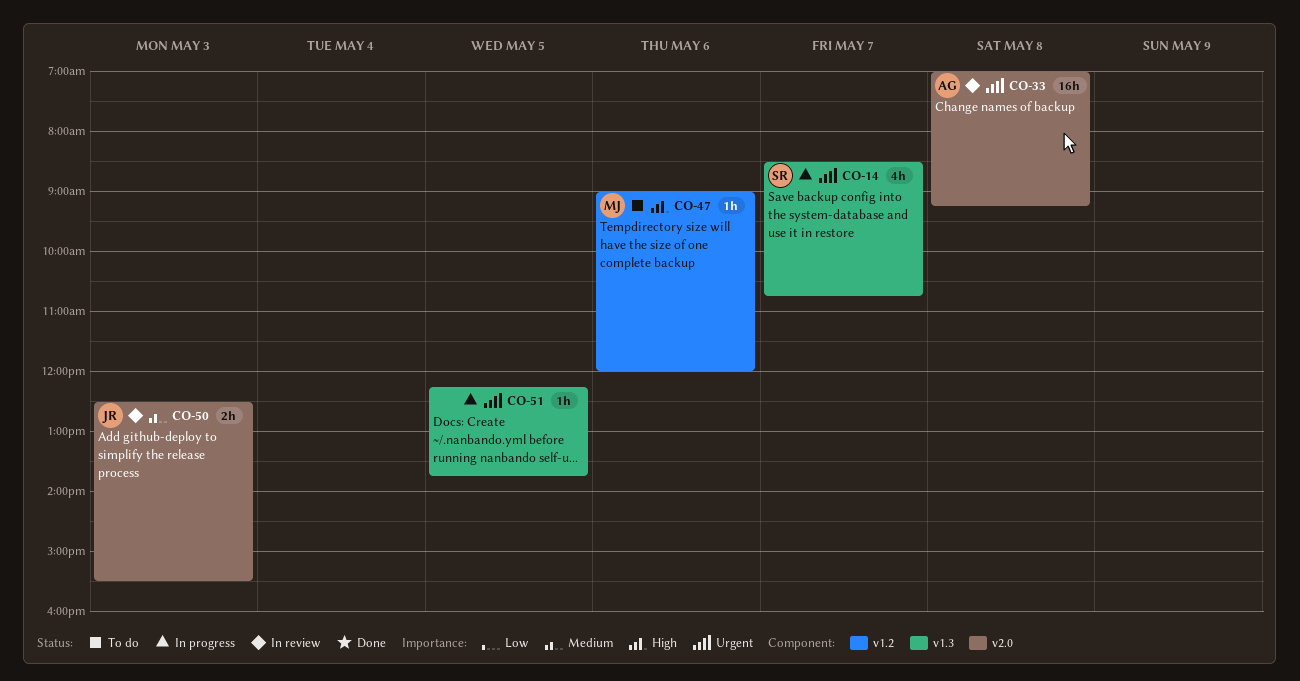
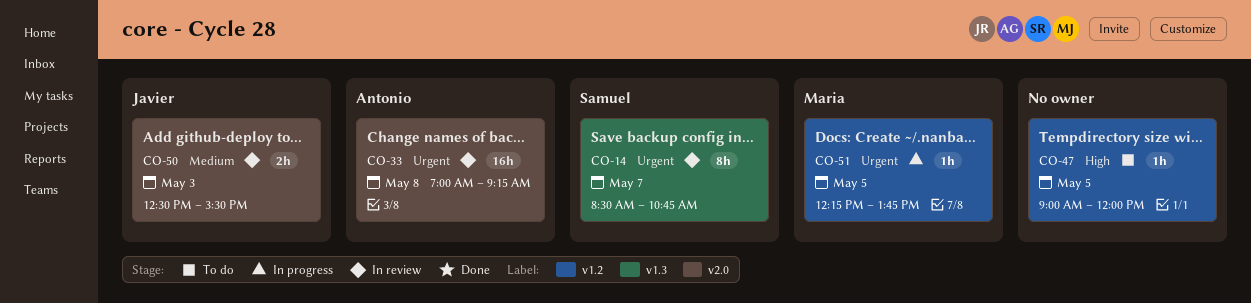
CO-14, status: In progress -> In review
CO-14, estimate: 4h -> 8h
CO-47, owner: Maria -> none
CO-47, day: May 6 -> May 5
CO-51, owner: none -> Maria
CO-51, label: v1.3 -> v1.2

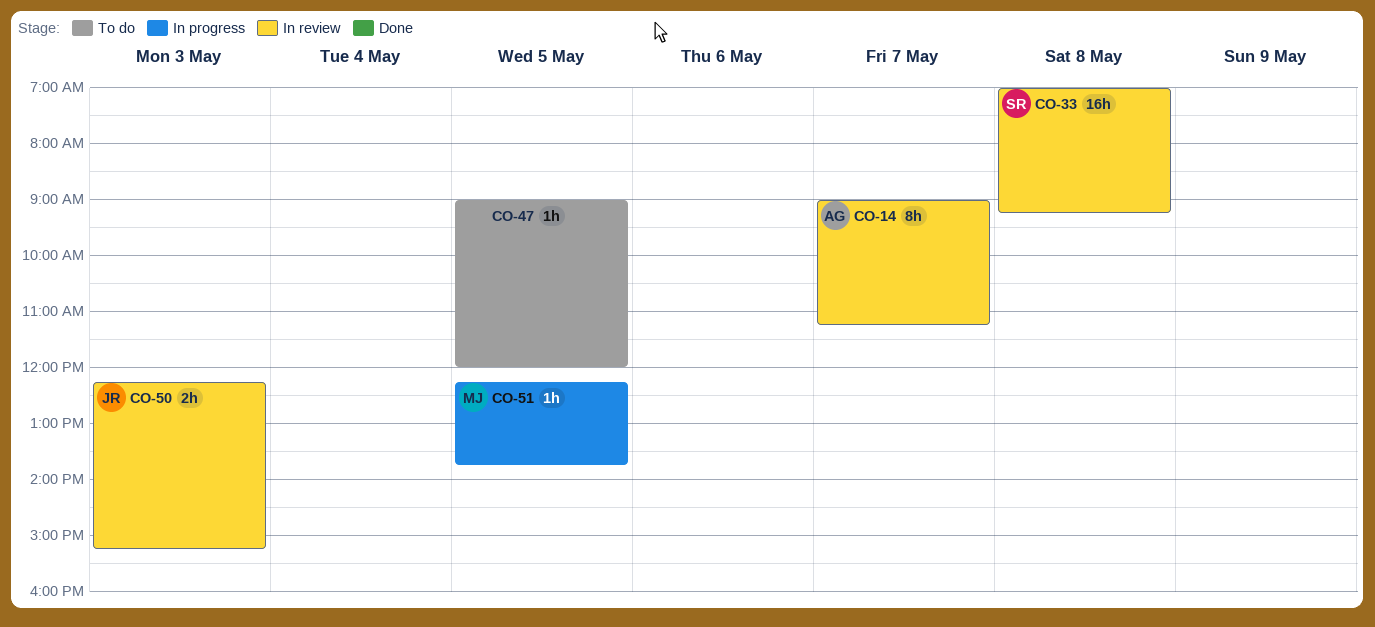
CO-14, owner: Samuel -> Antonio
CO-14, begins: 08:30 -> 09:00
CO-14, ends: 10:45 -> 11:15
CO-33, owner: Antonio -> Samuel
CO-50, begins: 12:30 -> 12:15
CO-50, ends: 15:30 -> 15:15

